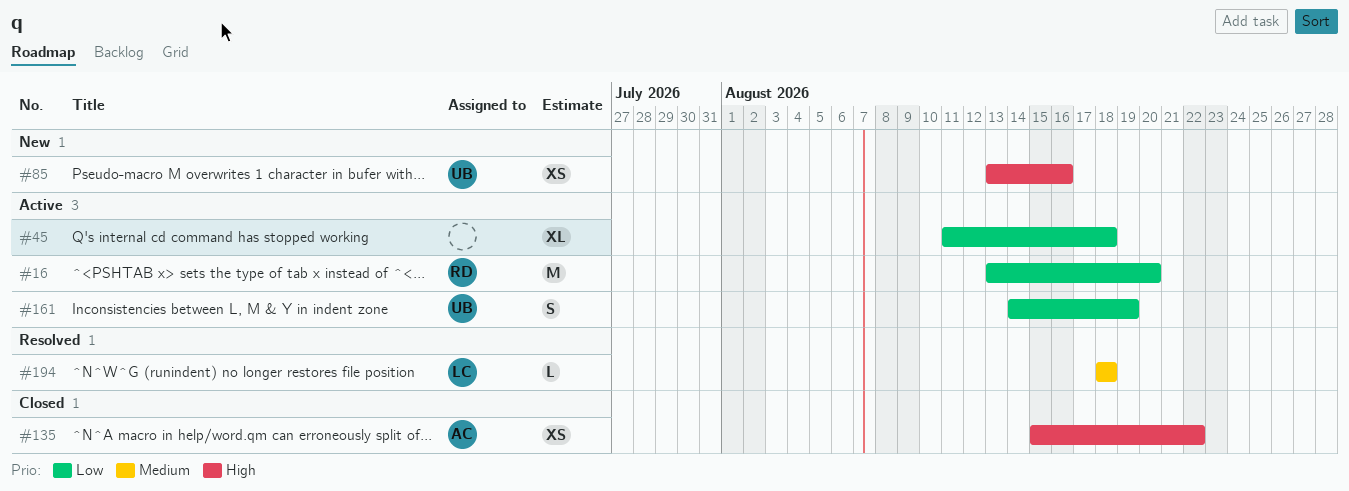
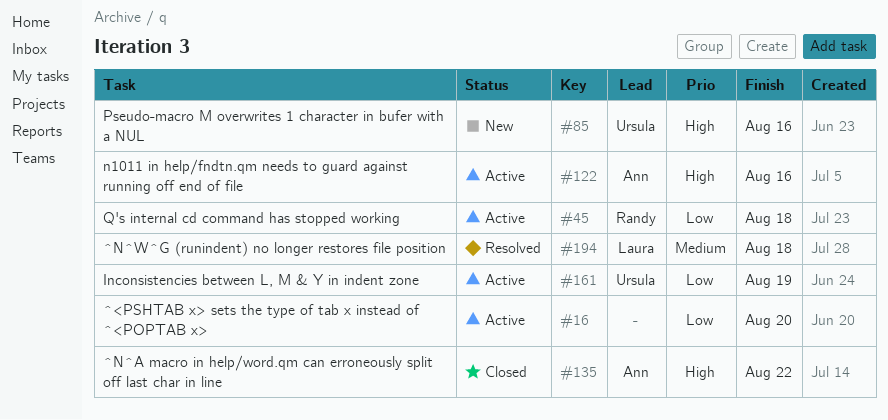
#16, owner: Randy -> none
#45, owner: none -> Randy
#122: none -> present

